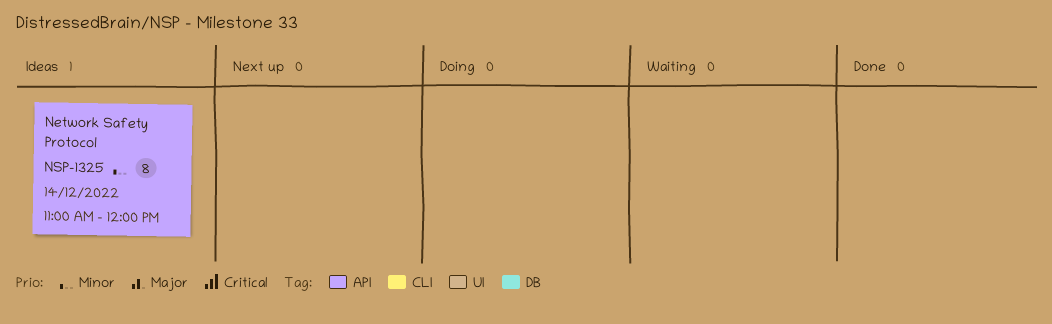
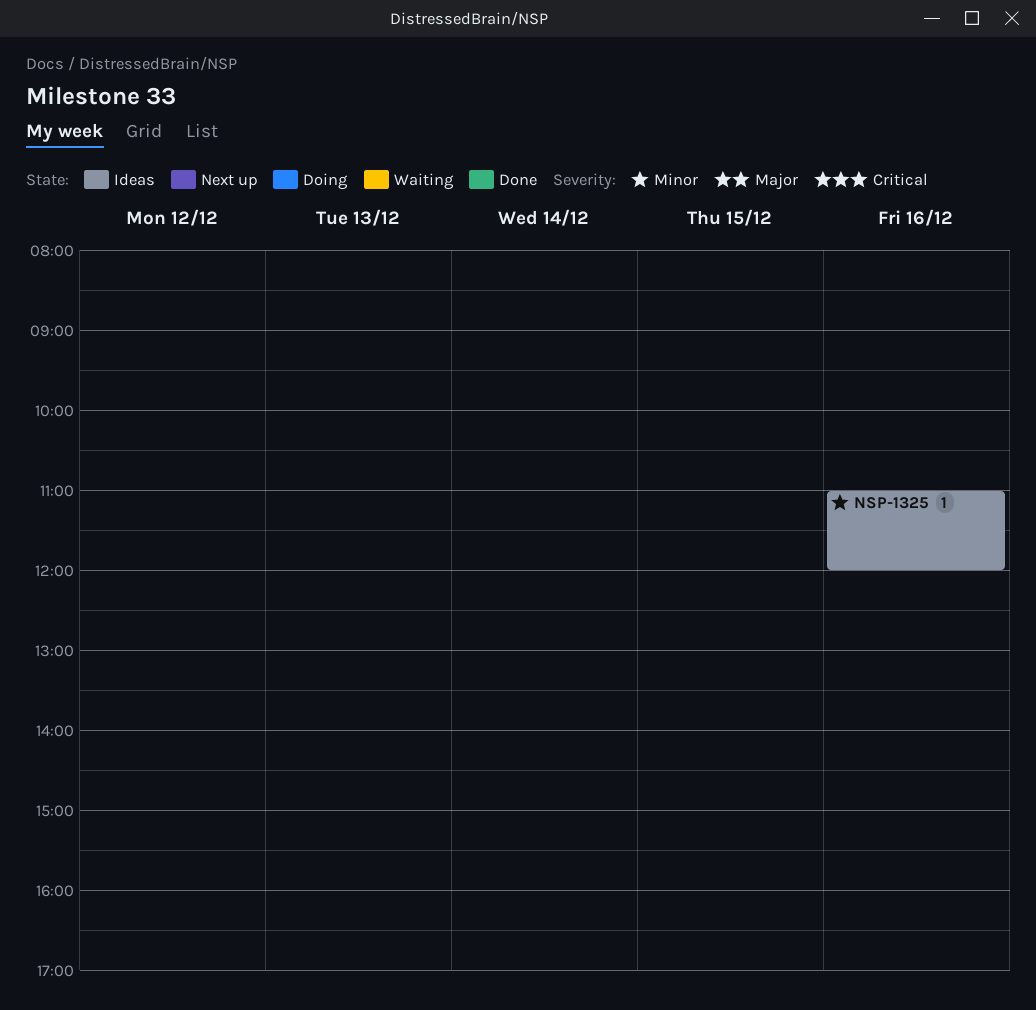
NSP-1325, estimate: 8 -> 1
NSP-1325, day: Dec 14 -> Dec 16

